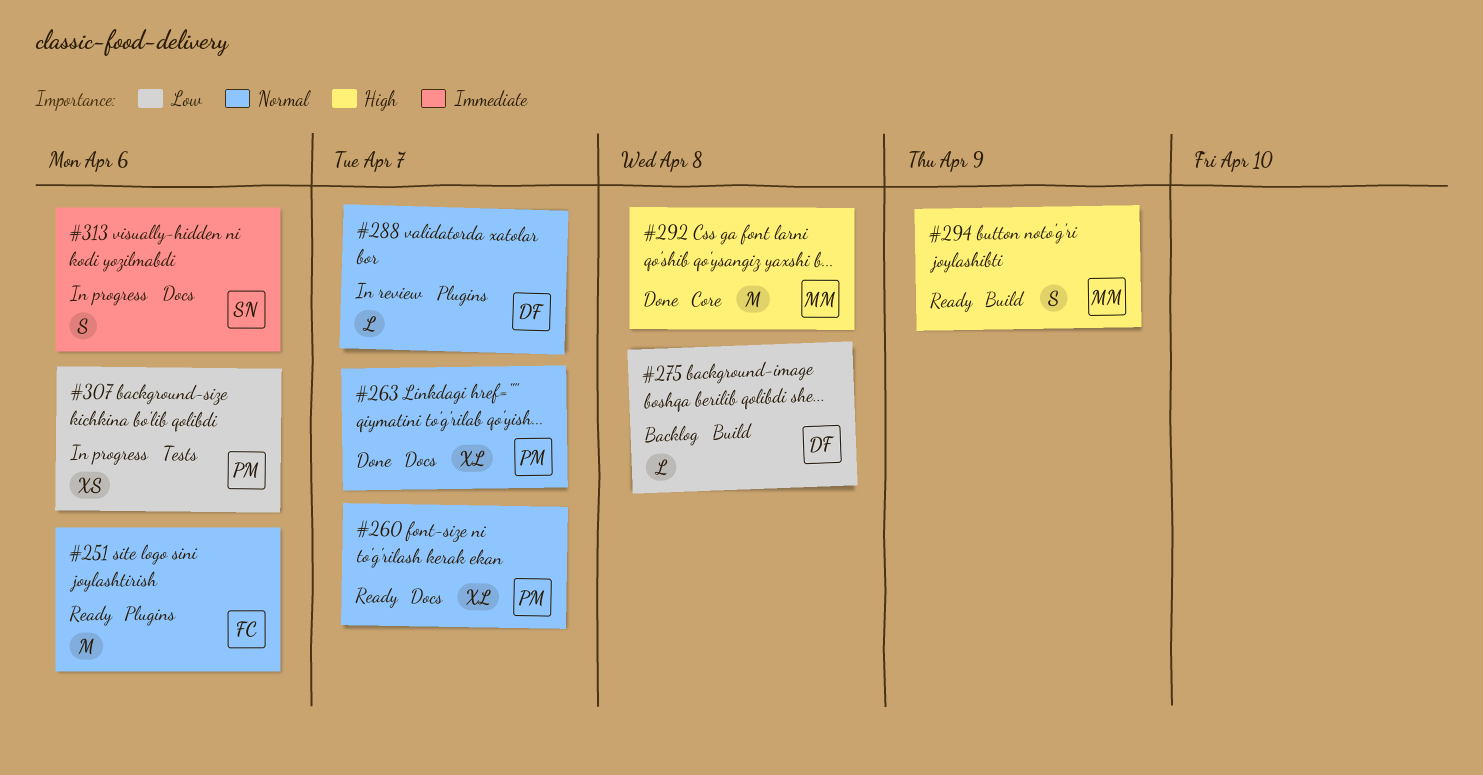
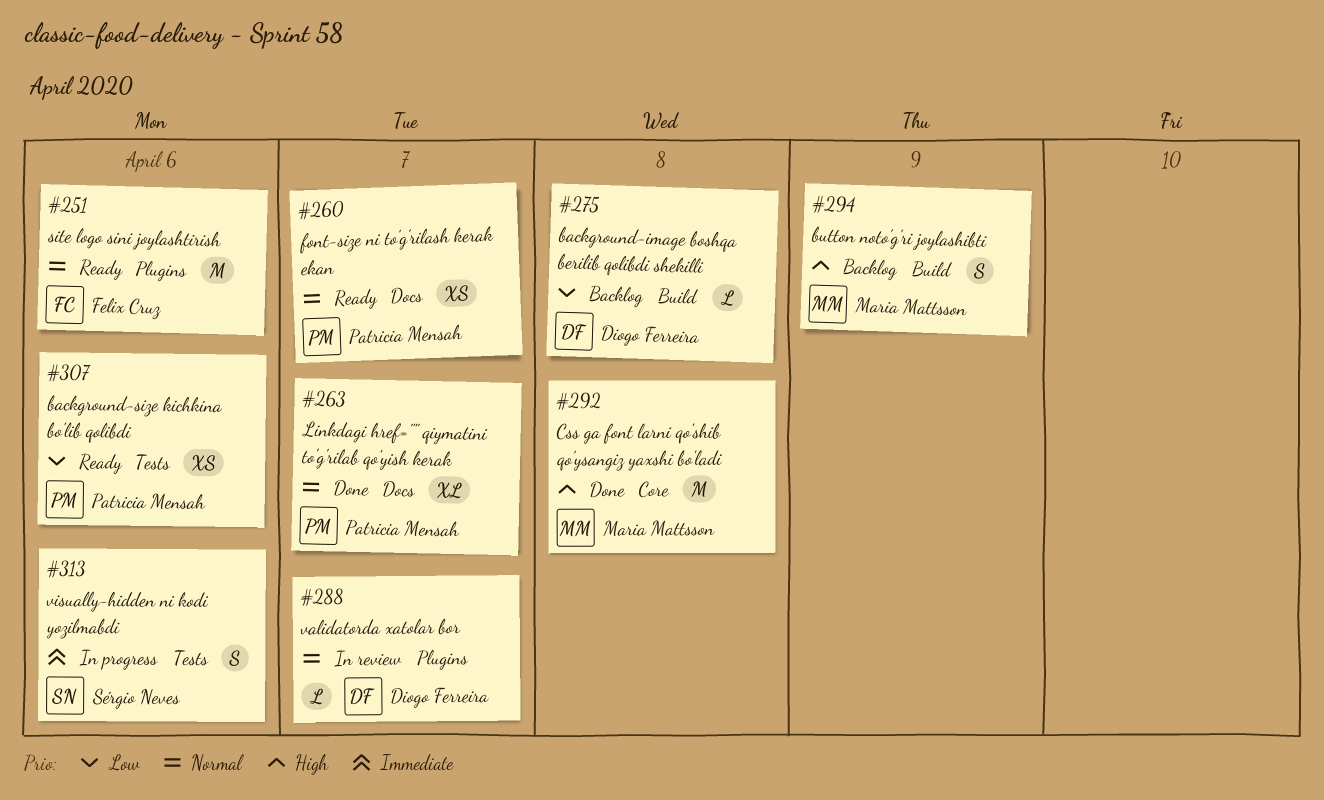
#260, estimate: XL -> XS
#294, status: Ready -> Backlog
#307, status: In progress -> Ready
#313, label: Docs -> Tests

